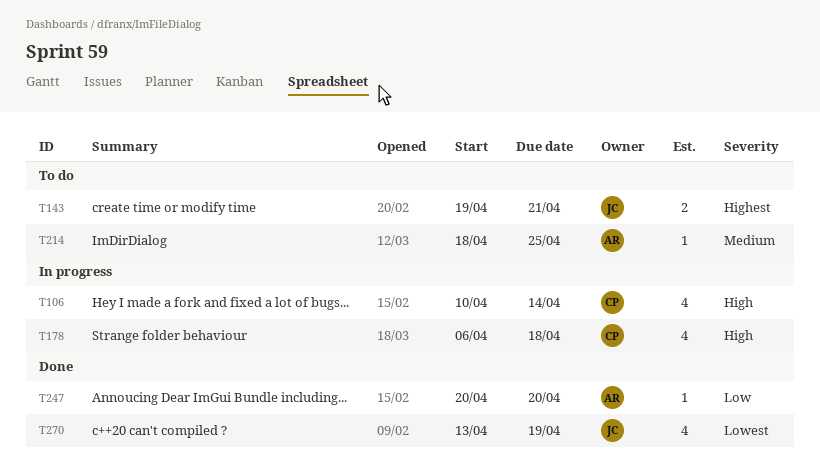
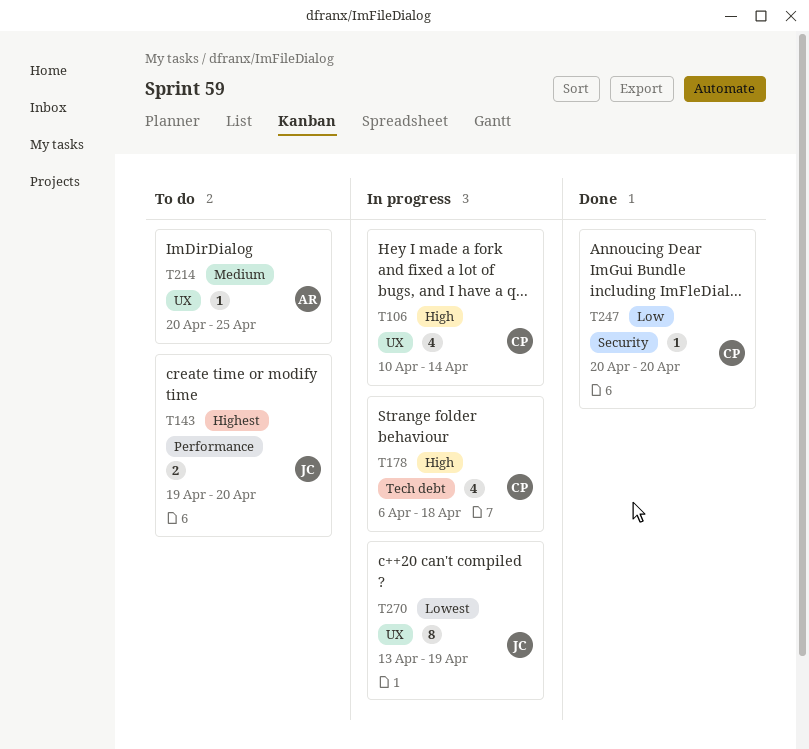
T143, due: Apr 21 -> Apr 20
T214, start: Apr 18 -> Apr 20
T247, owner: AR -> CP
T270, status: Done -> In progress
T270, estimate: 4 -> 8

